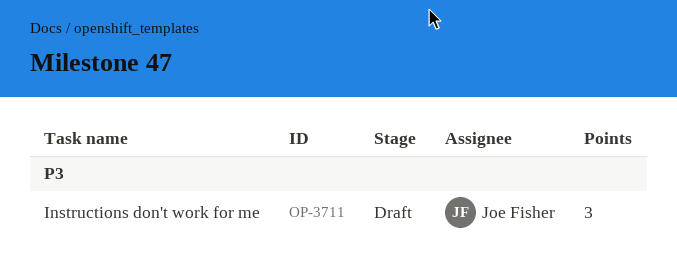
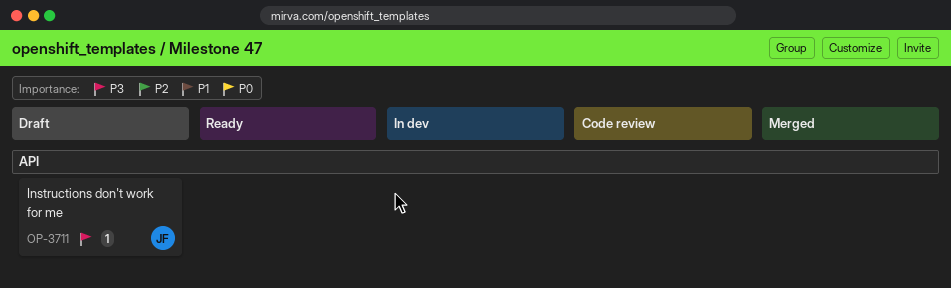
OP-3711, estimate: 3 -> 1

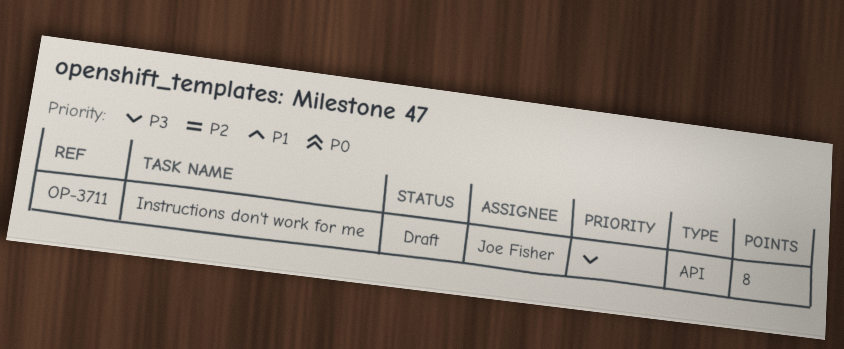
OP-3711, estimate: 1 -> 8

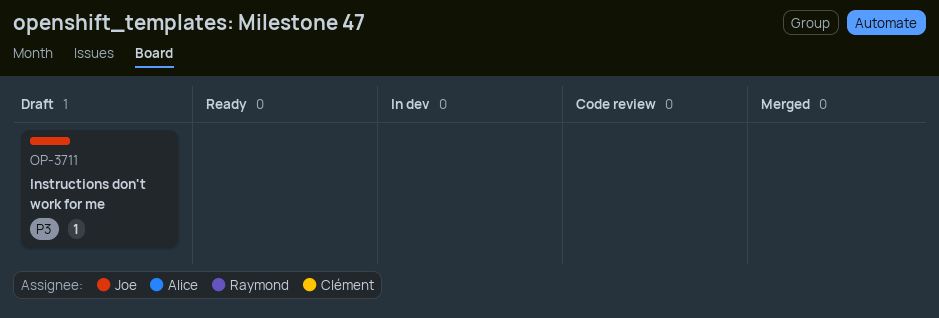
OP-3711, estimate: 8 -> 1

